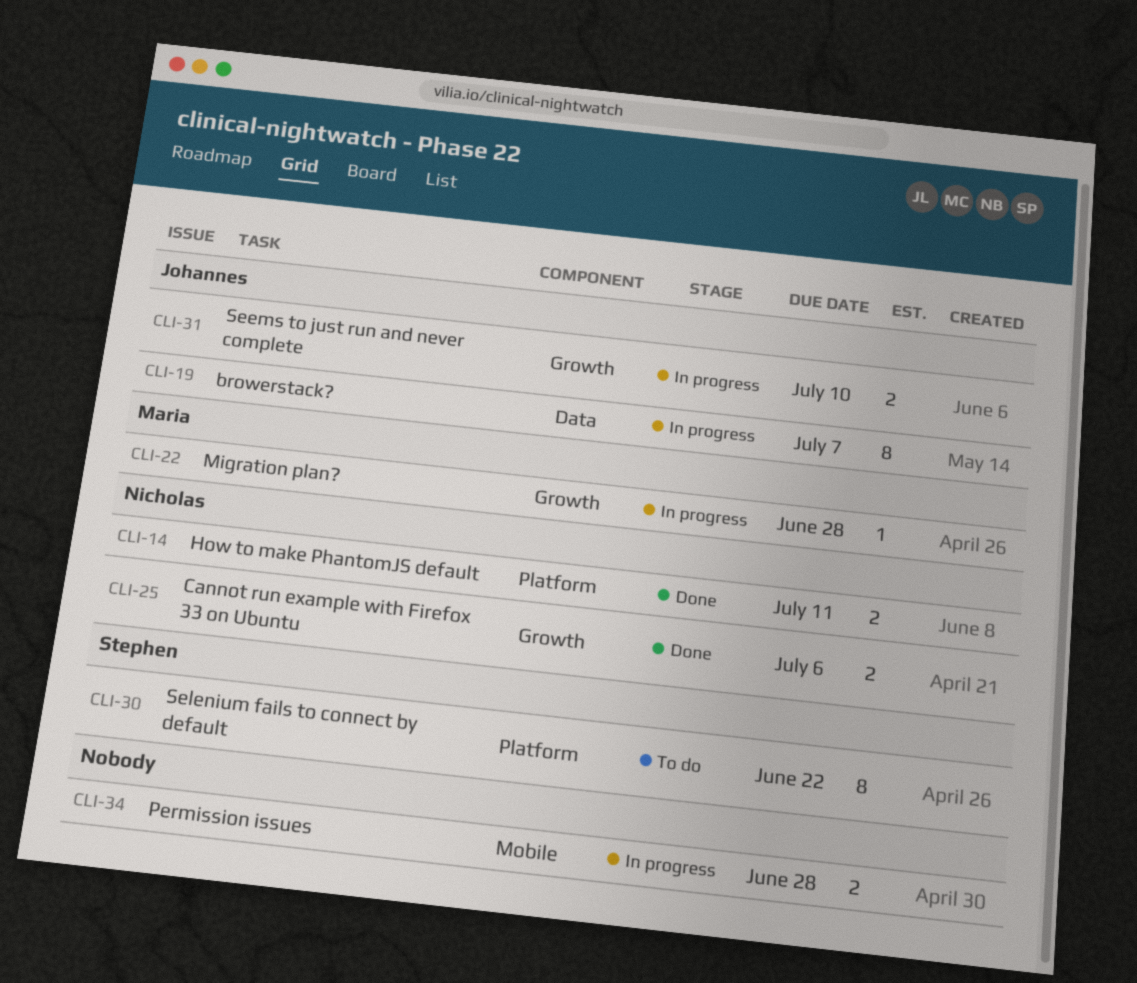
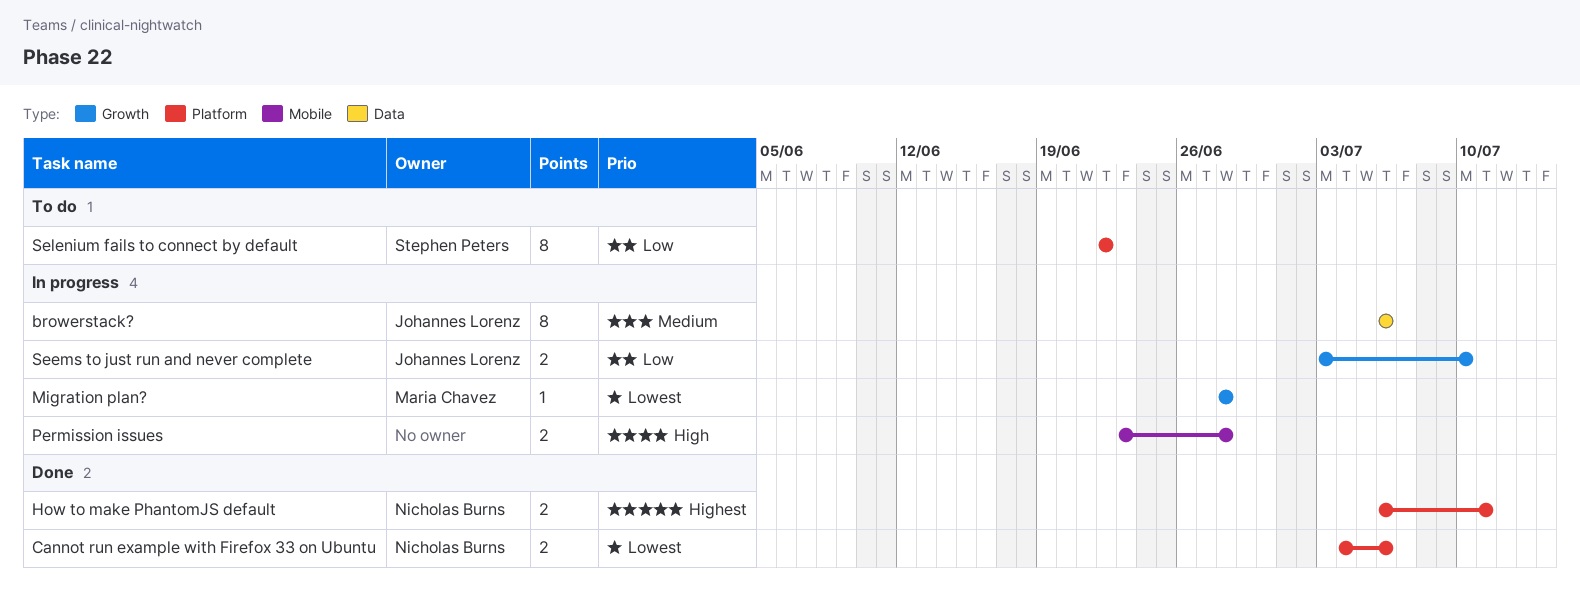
browerstack?, due: Jul 7 -> Jul 6
Cannot run example with Firefox 33 on Ubuntu, label: Growth -> Platform

